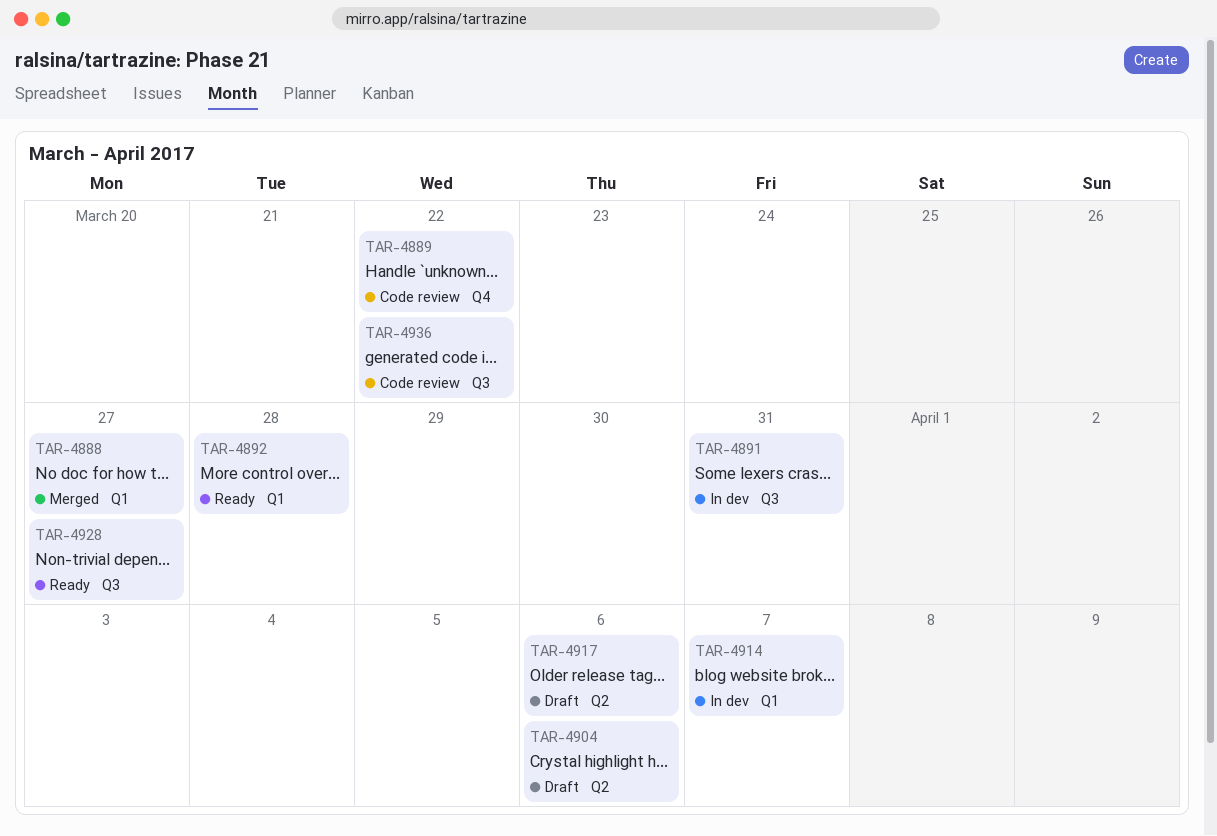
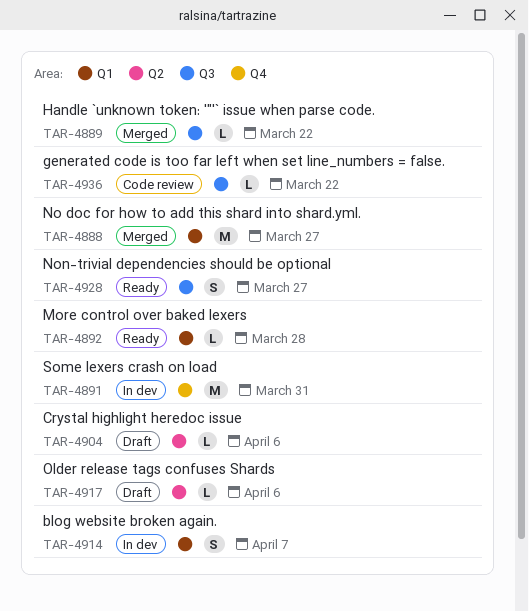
TAR-4889, status: Code review -> Merged
TAR-4889, label: Q4 -> Q3
TAR-4891, label: Q3 -> Q4

